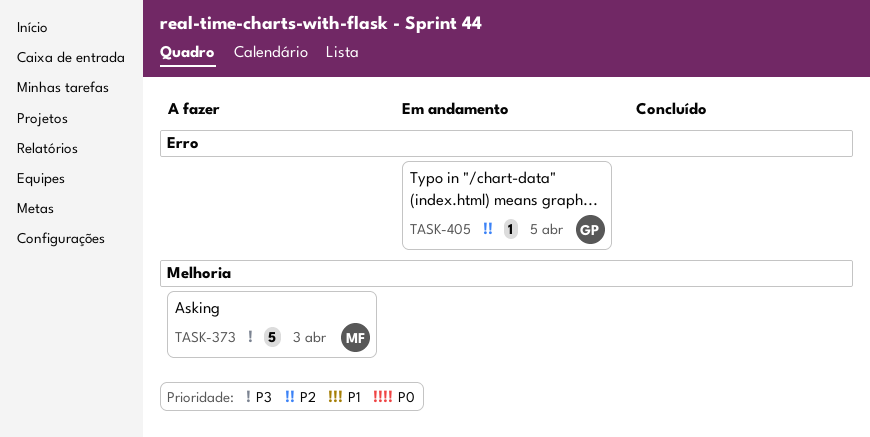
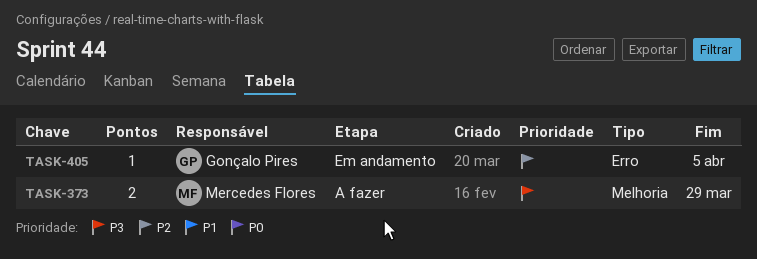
TASK-373, estimate: 5 -> 2
TASK-373, due: Apr 3 -> Mar 29

